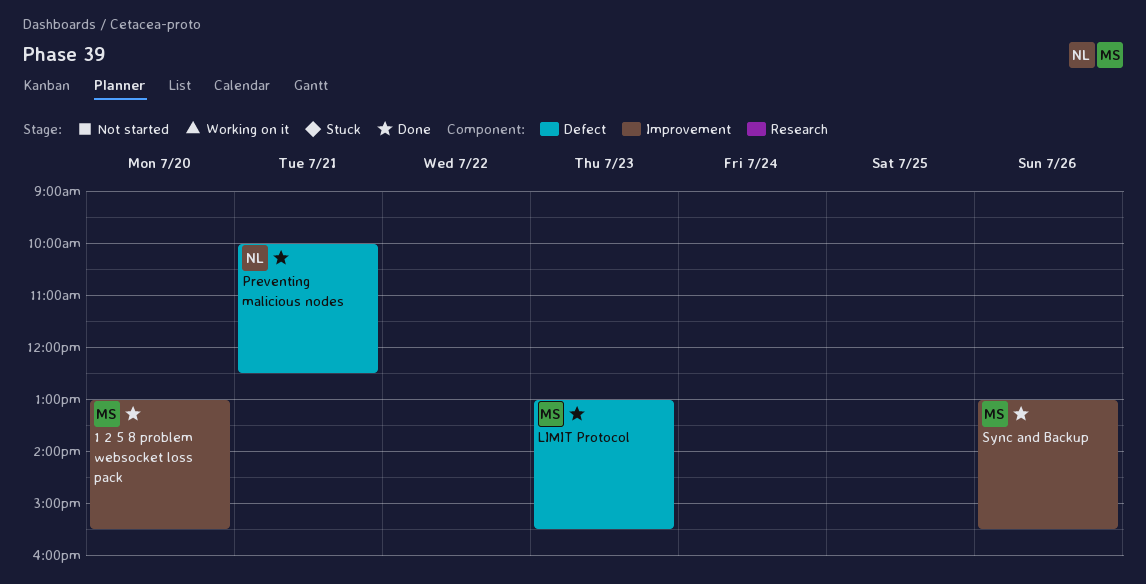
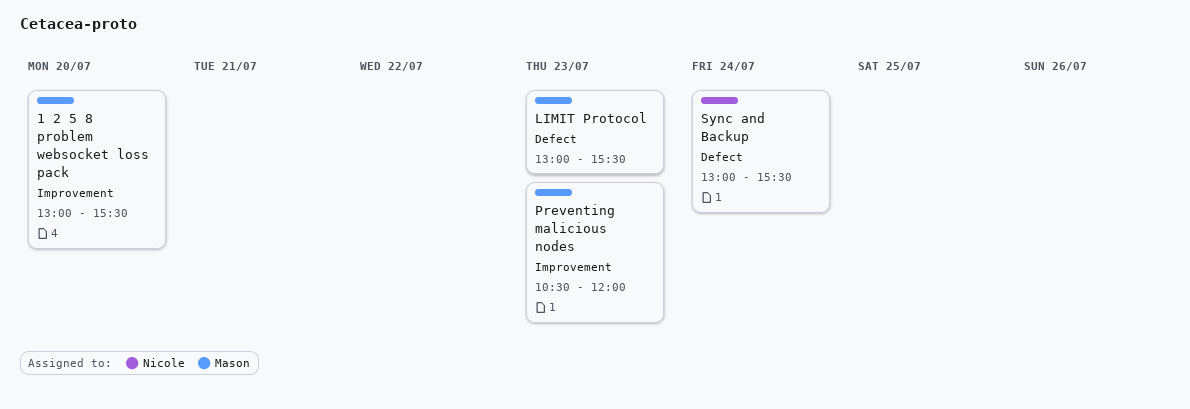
Preventing malicious nodes, owner: Nicole -> Mason
Preventing malicious nodes, label: Defect -> Improvement
Preventing malicious nodes, day: Jul 21 -> Jul 23
Preventing malicious nodes, begins: 10:00 -> 10:30
Preventing malicious nodes, ends: 12:30 -> 12:00
Sync and Backup, owner: Mason -> Nicole
Sync and Backup, label: Improvement -> Defect
Sync and Backup, day: Jul 26 -> Jul 24

